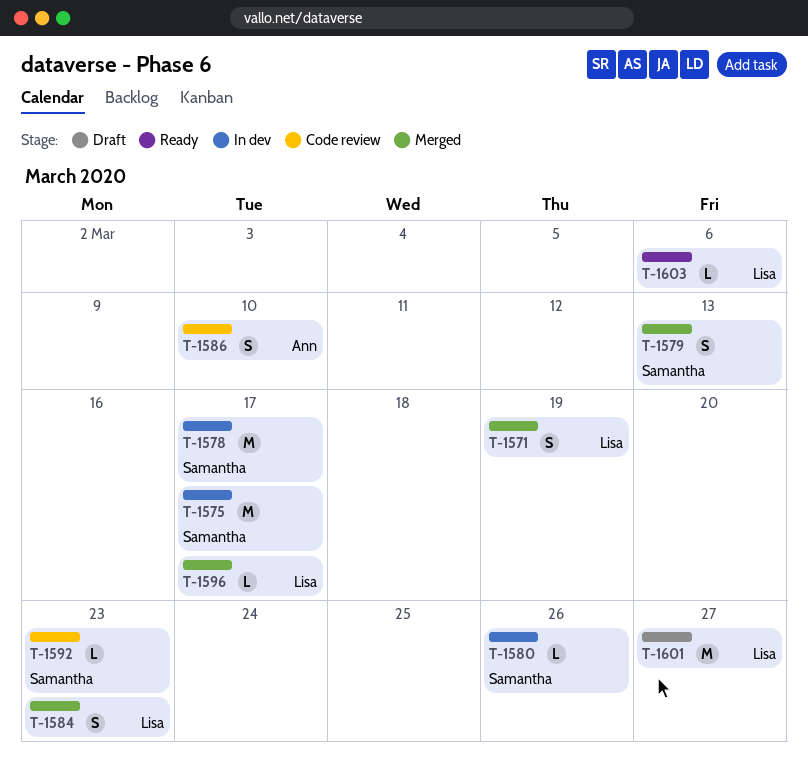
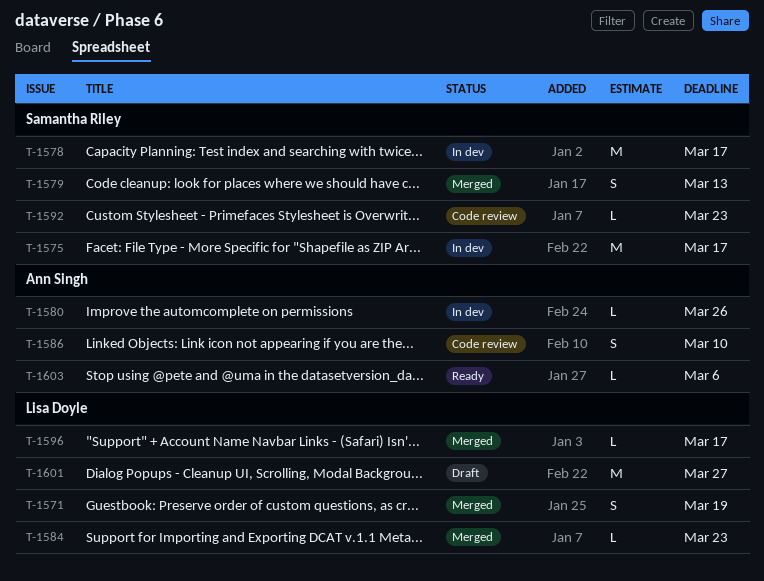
T-1580, owner: Samantha Riley -> Ann Singh
T-1584, estimate: S -> L
T-1603, owner: Lisa Doyle -> Ann Singh

